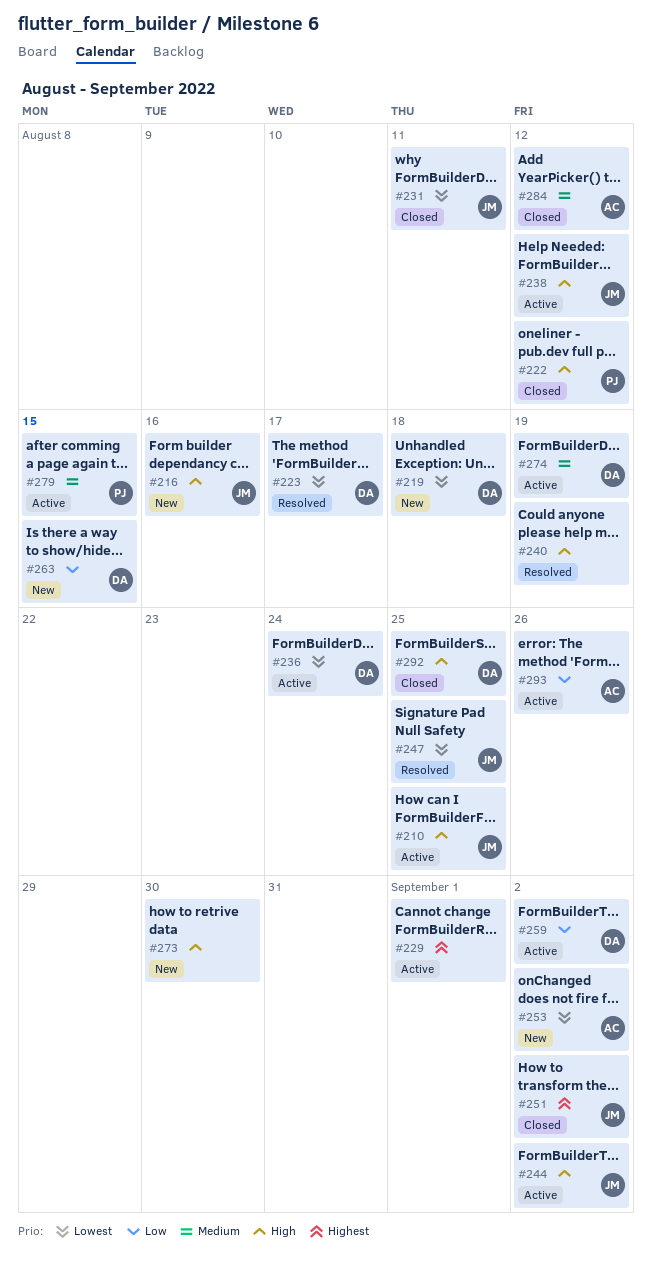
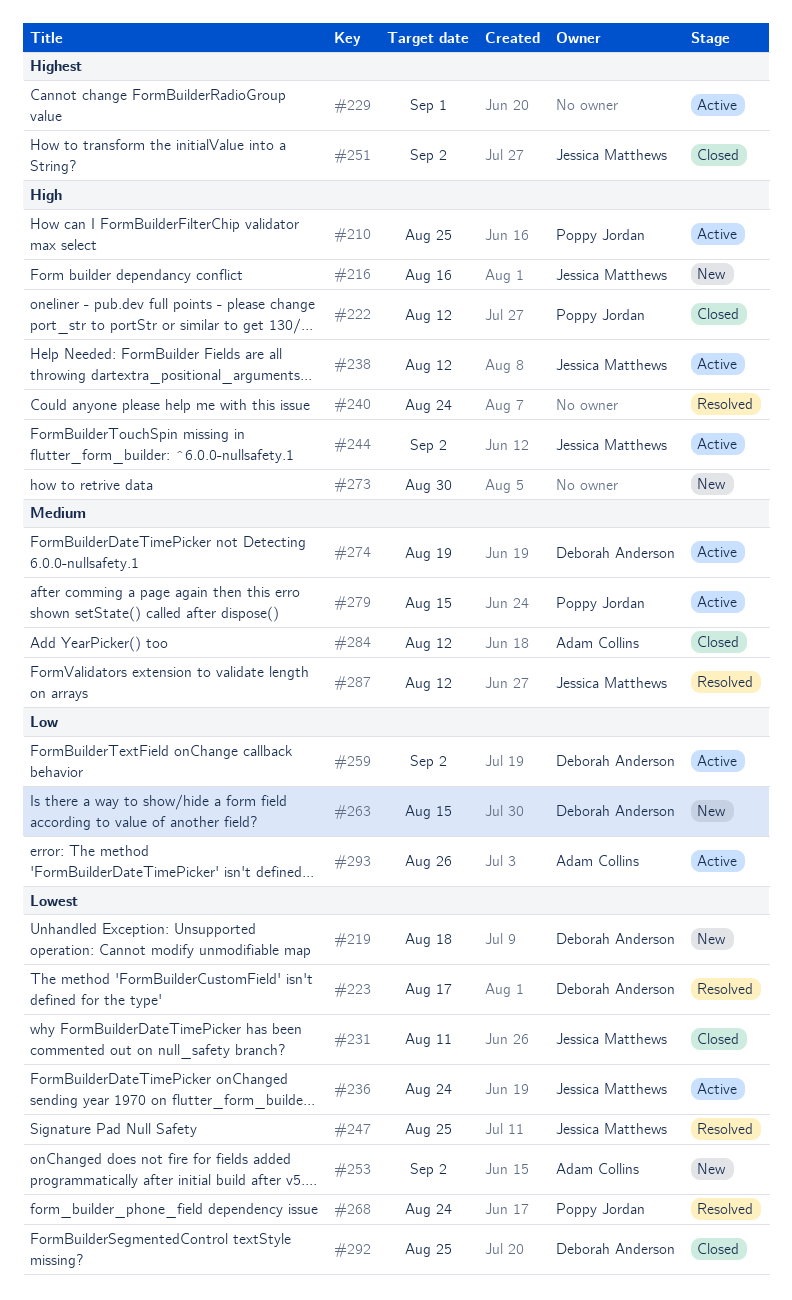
#210, owner: Jessica Matthews -> Poppy Jordan
#236, owner: Deborah Anderson -> Jessica Matthews
#240, due: Aug 19 -> Aug 24
#268: none -> present
#287: none -> present
#292, priority: High -> Lowest

